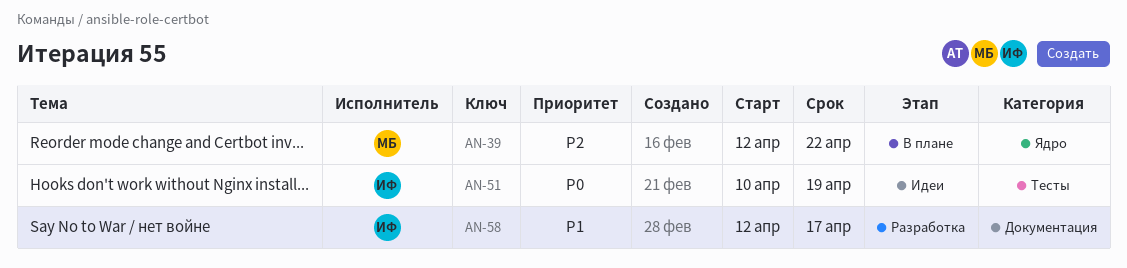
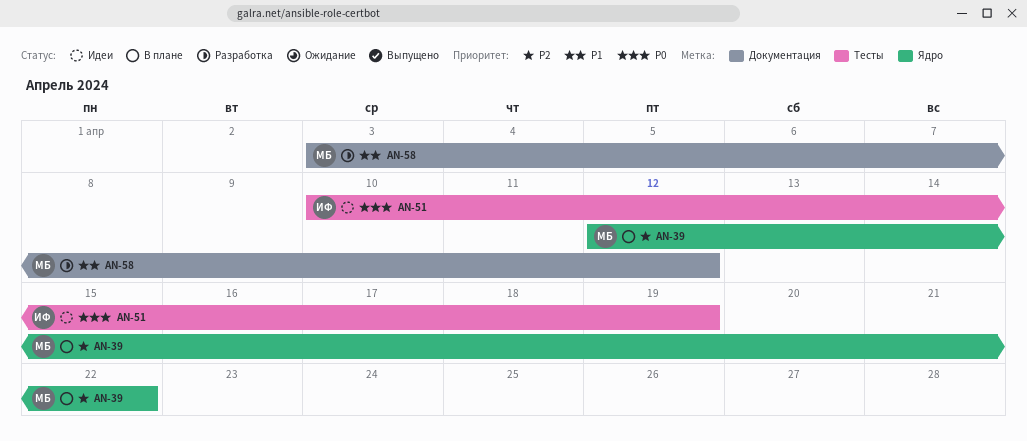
AN-58, owner: ИФ -> МБ
AN-58, start: Apr 12 -> Apr 3
AN-58, due: Apr 17 -> Apr 12

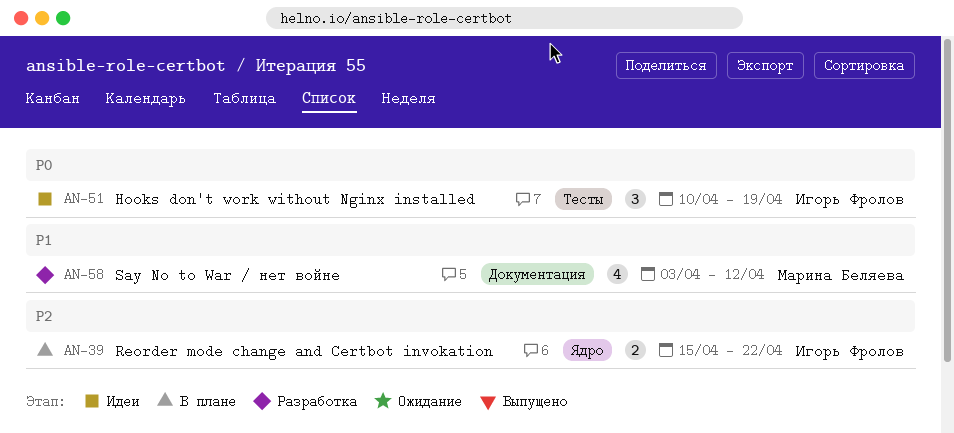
AN-39, owner: Марина Беляева -> Игорь Фролов
AN-39, start: Apr 12 -> Apr 15

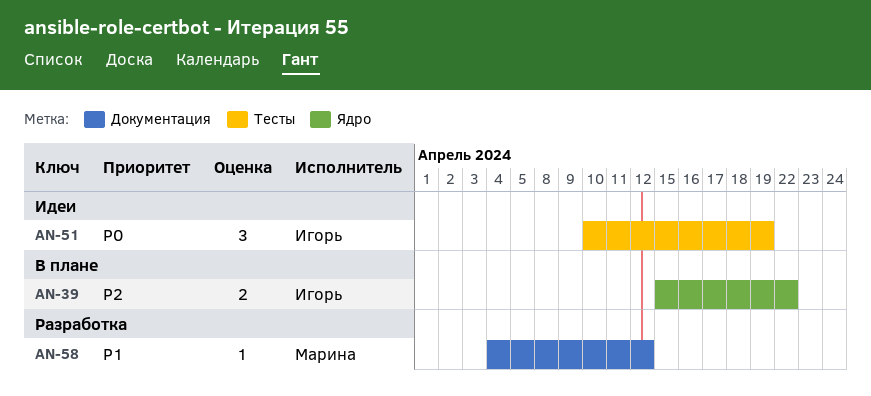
AN-58, estimate: 4 -> 1
AN-58, start: Apr 3 -> Apr 4

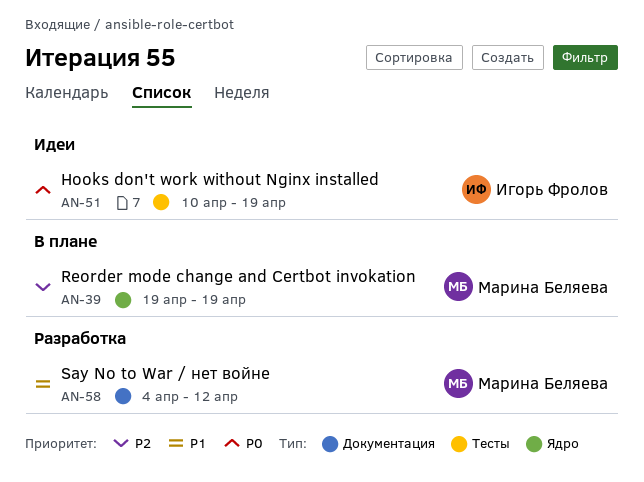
AN-39, owner: Игорь Фролов -> Марина Беляева
AN-39, start: Apr 15 -> Apr 19
AN-39, due: Apr 22 -> Apr 19

